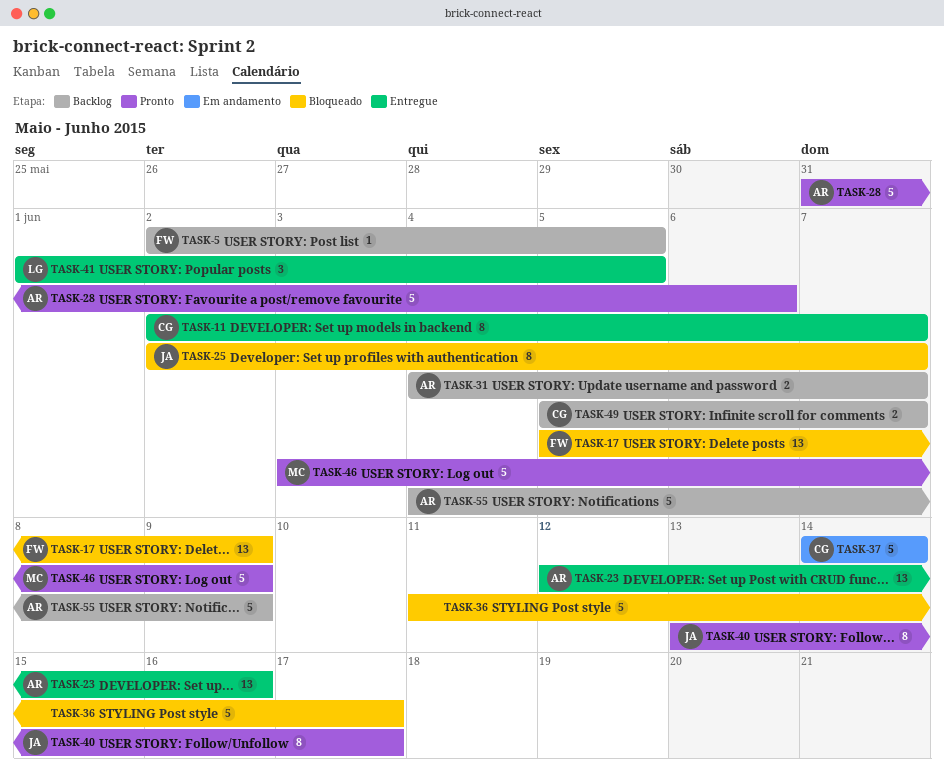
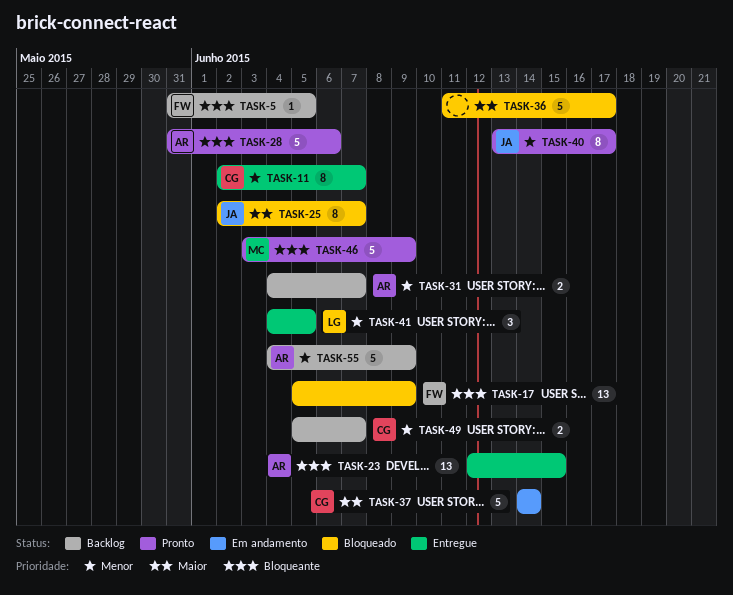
TASK-5, start: Jun 2 -> May 31
TASK-23, due: Jun 16 -> Jun 15
TASK-41, start: Jun 1 -> Jun 4

